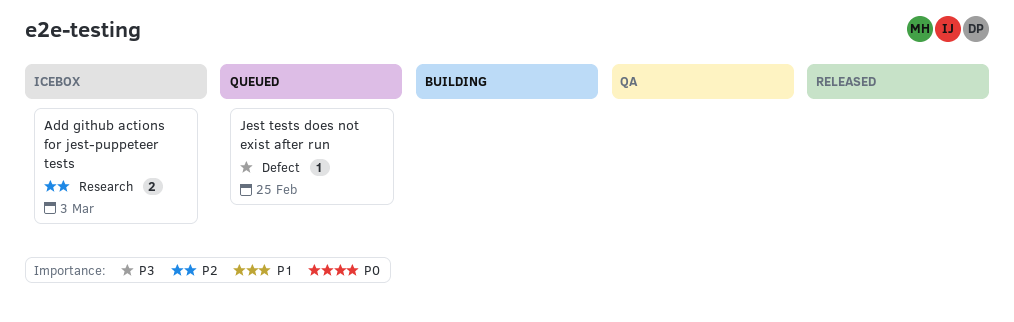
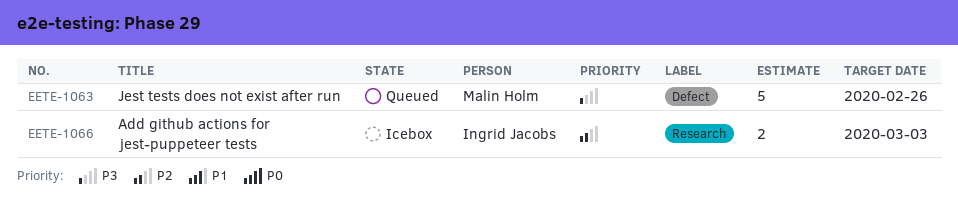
Jest tests does not exist after run, estimate: 1 -> 5
Jest tests does not exist after run, due: Feb 25 -> Feb 26

